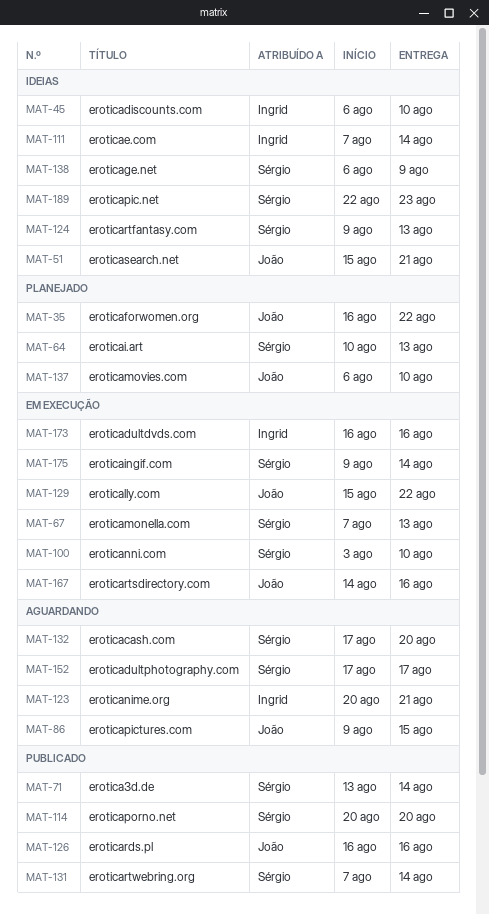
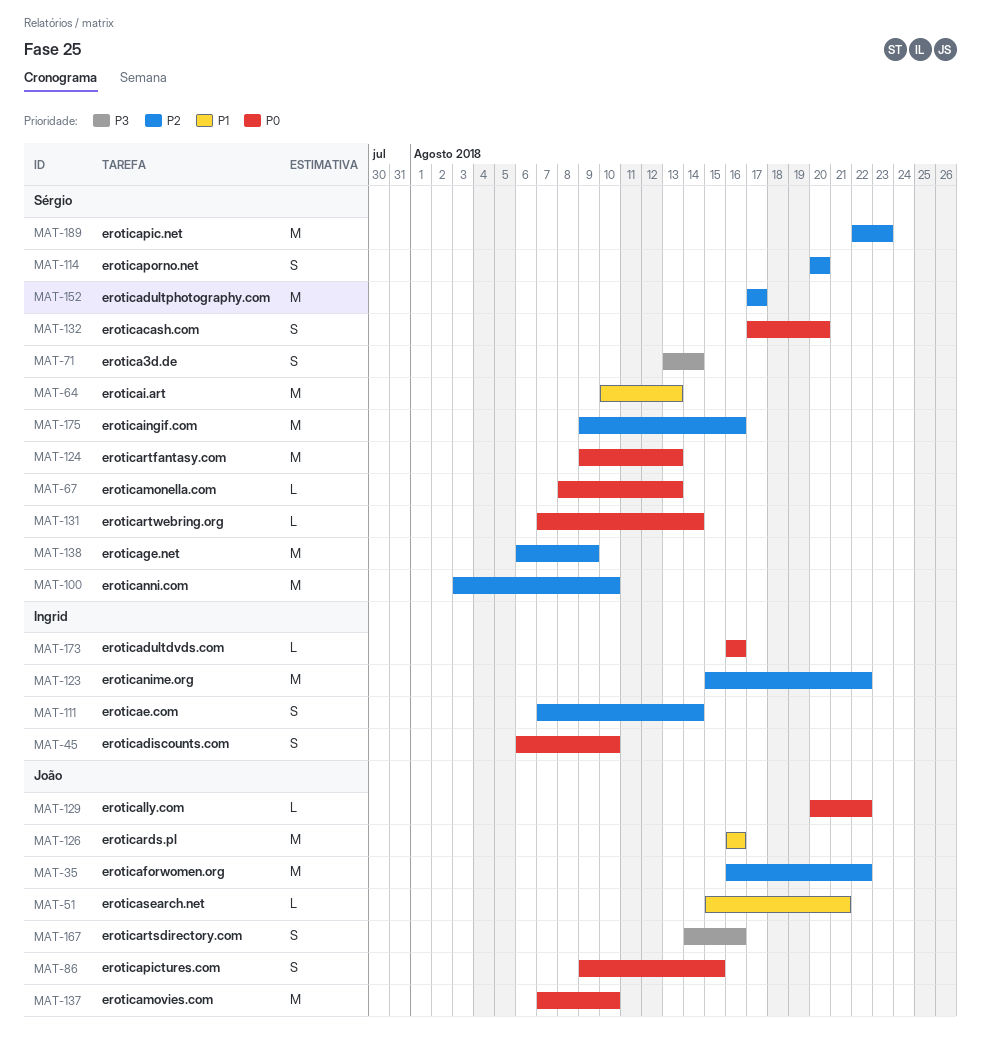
MAT-67, start: Aug 7 -> Aug 8
MAT-123, start: Aug 20 -> Aug 15
MAT-123, due: Aug 21 -> Aug 22
MAT-129, start: Aug 15 -> Aug 20
MAT-137, start: Aug 6 -> Aug 7
MAT-175, due: Aug 14 -> Aug 16

